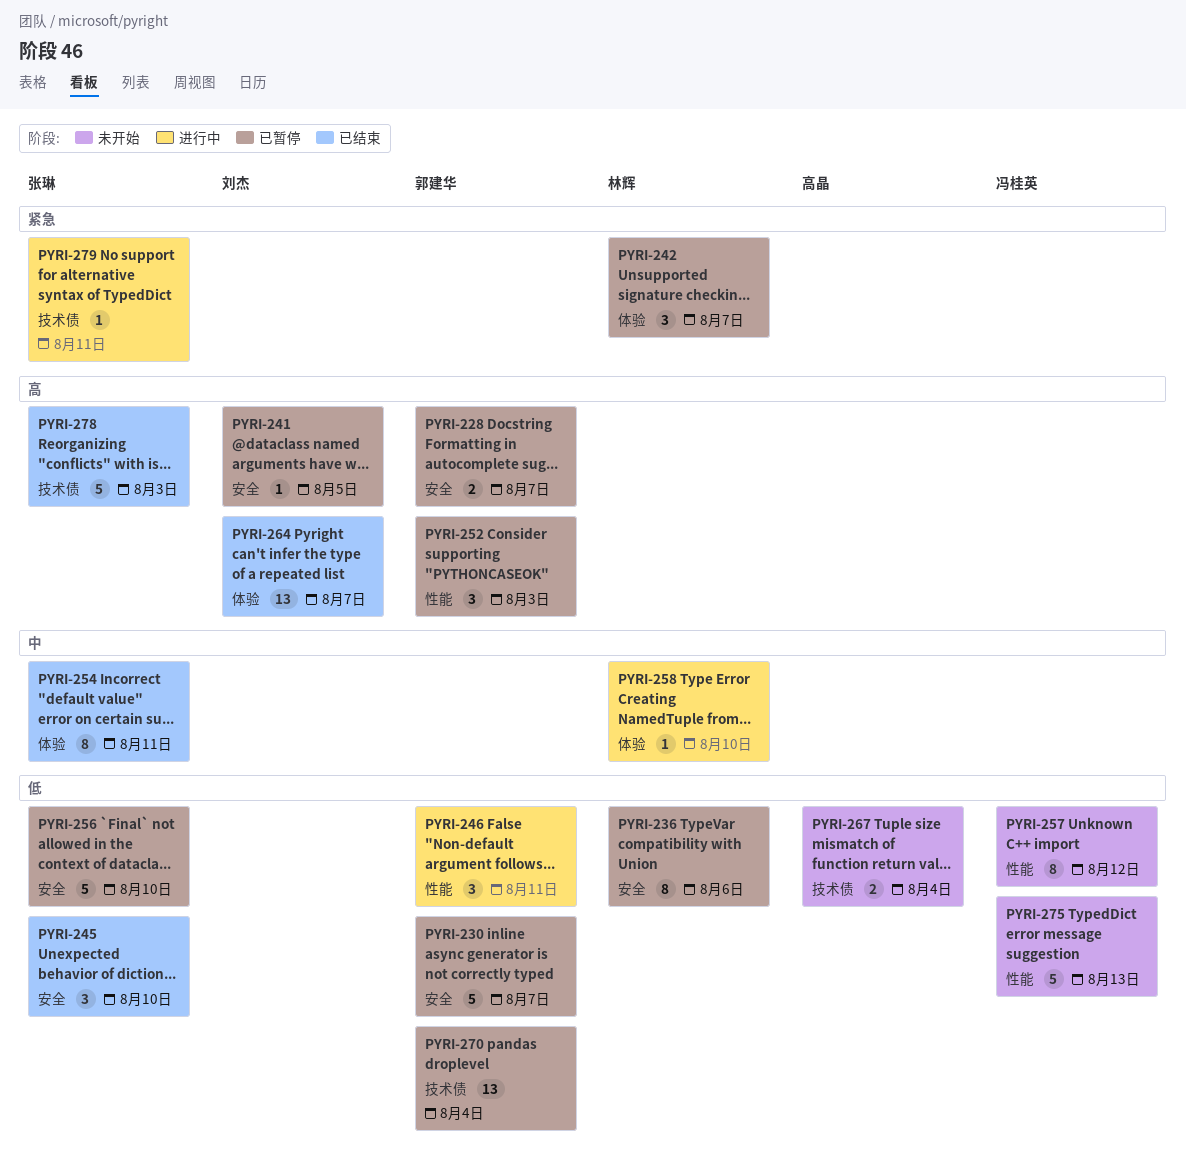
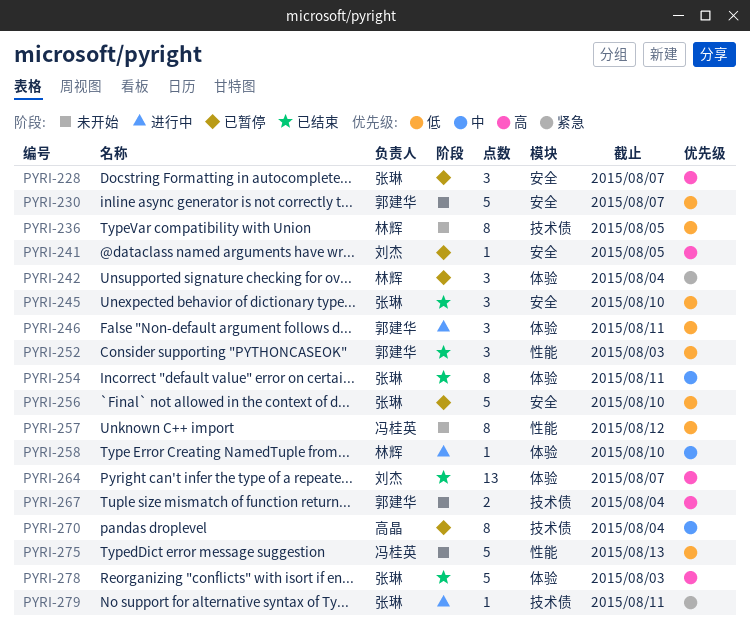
PYRI-228, owner: 郭建华 -> 张琳
PYRI-228, estimate: 2 -> 3
PYRI-230, status: 已暂停 -> 未开始
PYRI-236, status: 已暂停 -> 未开始
PYRI-236, label: 安全 -> 技术债
PYRI-236, due: Aug 6 -> Aug 5
PYRI-242, due: Aug 7 -> Aug 4
PYRI-246, label: 性能 -> 体验
PYRI-252, status: 已暂停 -> 已结束
PYRI-252, priority: 高 -> 低
PYRI-267, owner: 高晶 -> 郭建华
PYRI-267, priority: 低 -> 高
PYRI-270, owner: 郭建华 -> 高晶
PYRI-270, priority: 低 -> 中
PYRI-270, estimate: 13 -> 8
PYRI-278, label: 技术债 -> 体验

